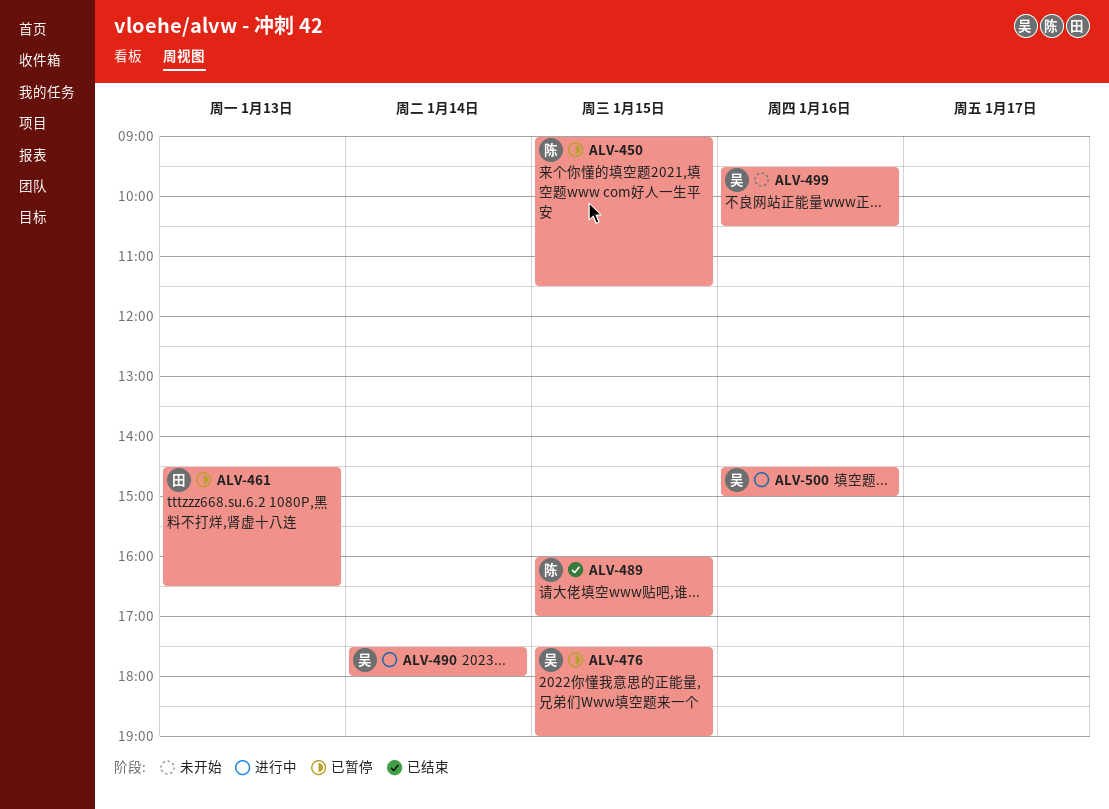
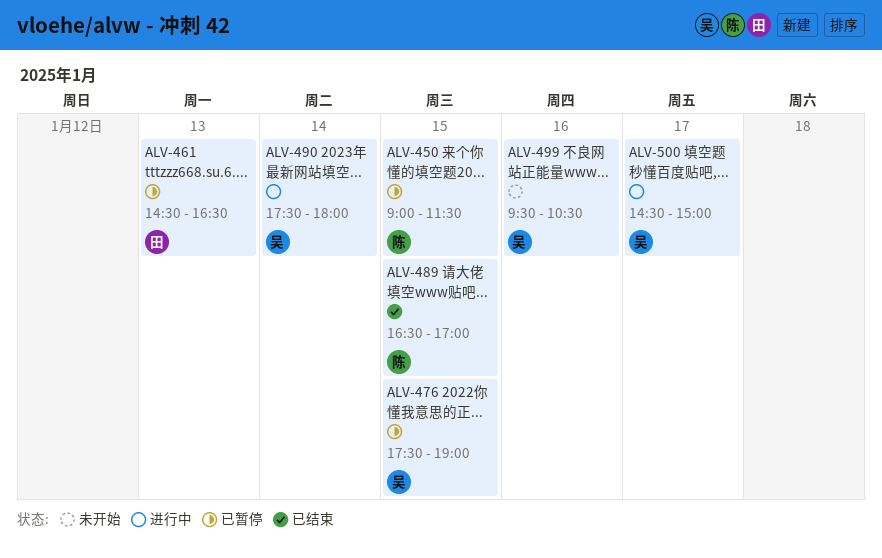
ALV-489, begins: 16:00 -> 16:30
ALV-500, day: Jan 16 -> Jan 17

